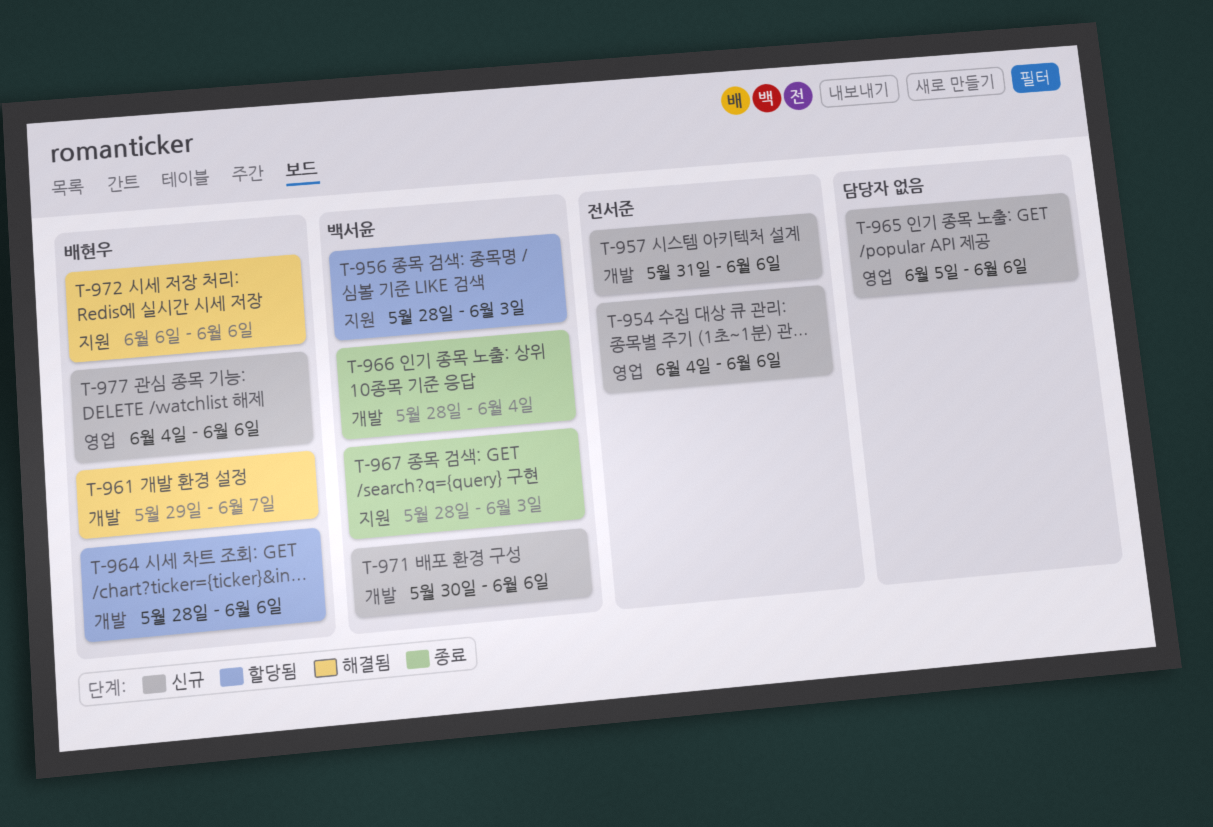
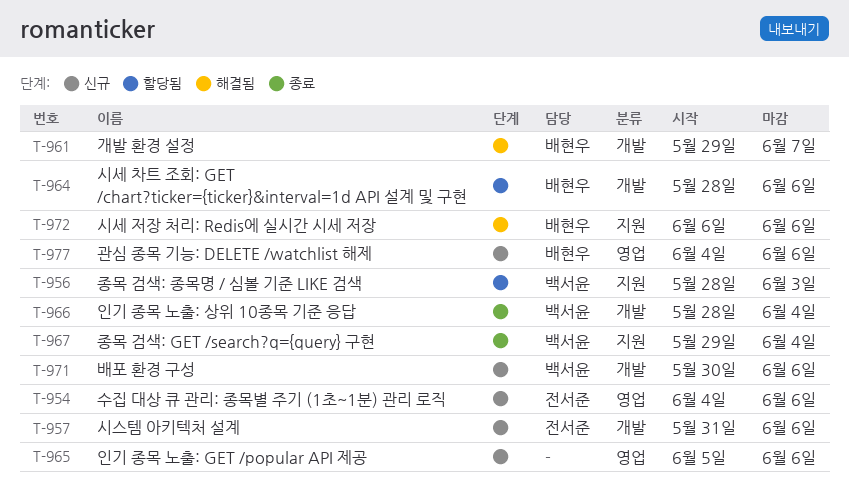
T-967, start: May 28 -> May 29
T-967, due: Jun 3 -> Jun 4

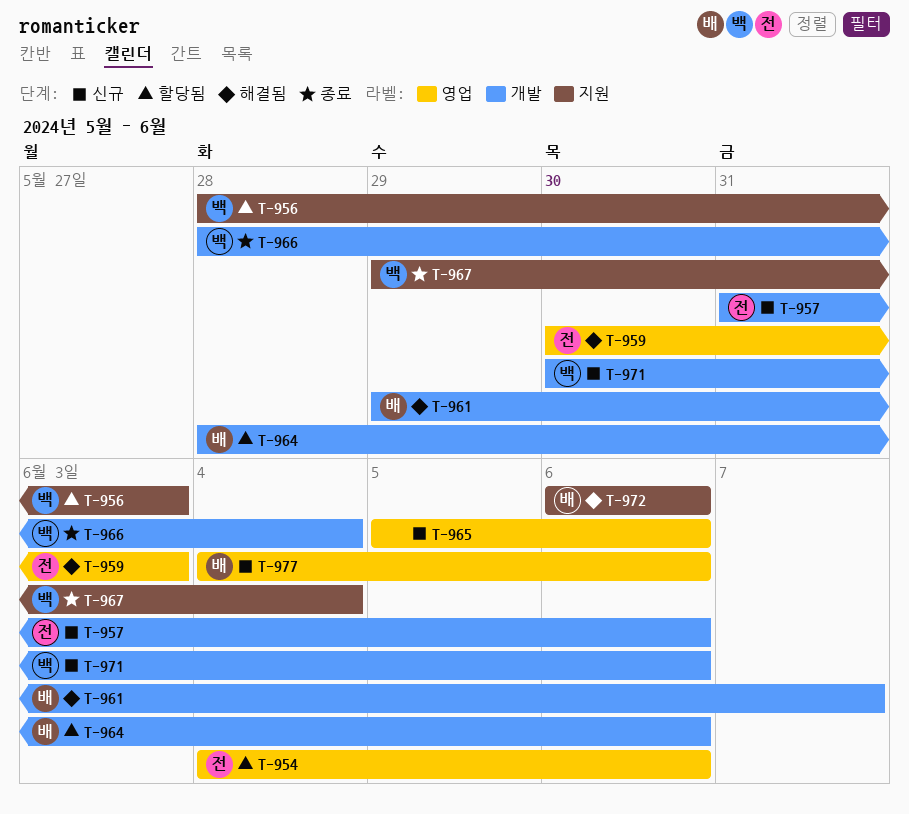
T-954, status: 신규 -> 할당됨
T-959: none -> present

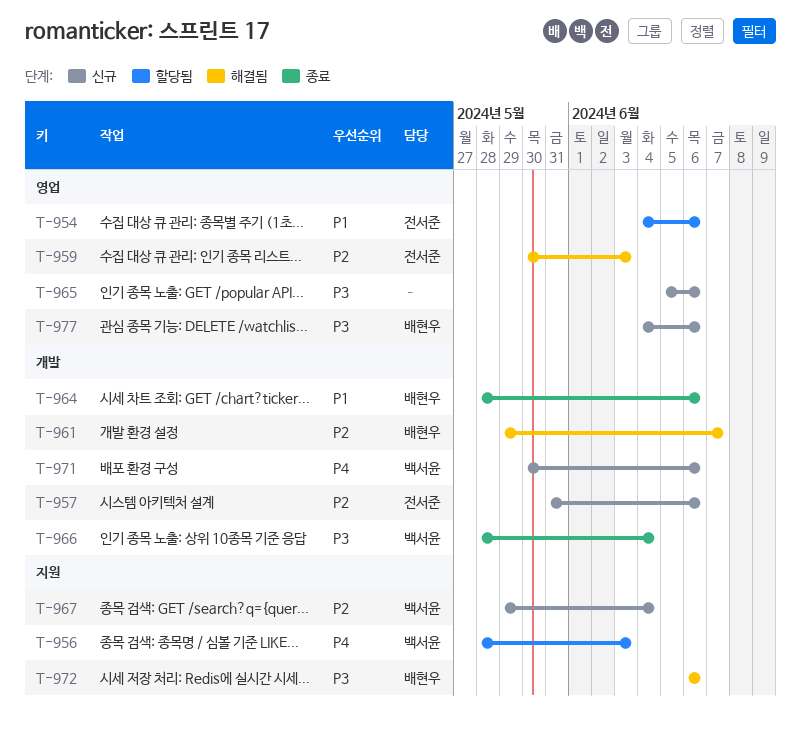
T-964, status: 할당됨 -> 종료
T-967, status: 종료 -> 신규

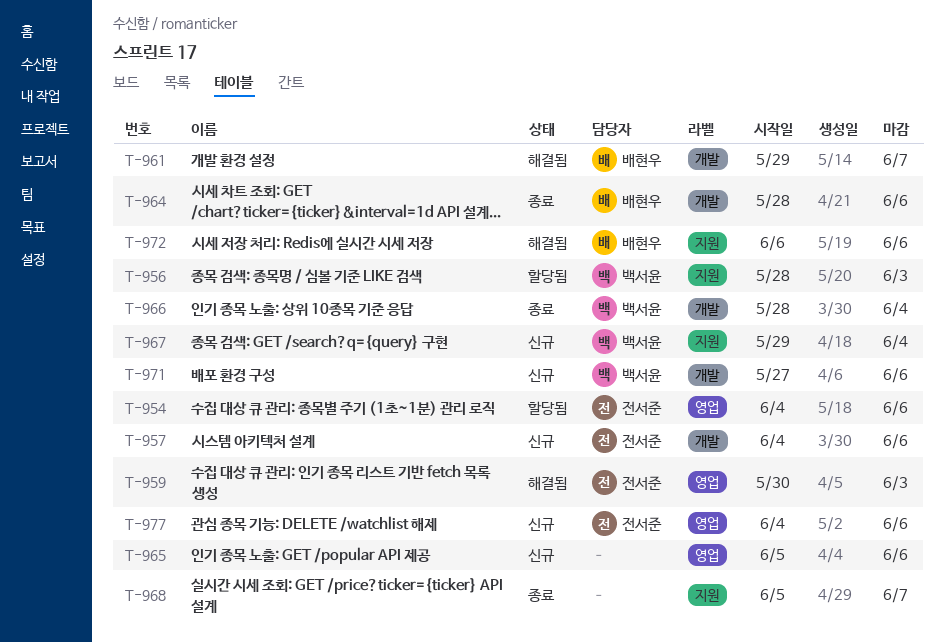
T-957, start: May 31 -> Jun 4
T-968: none -> present
T-971, start: May 30 -> May 27
T-977, owner: 배현우 -> 전서준

